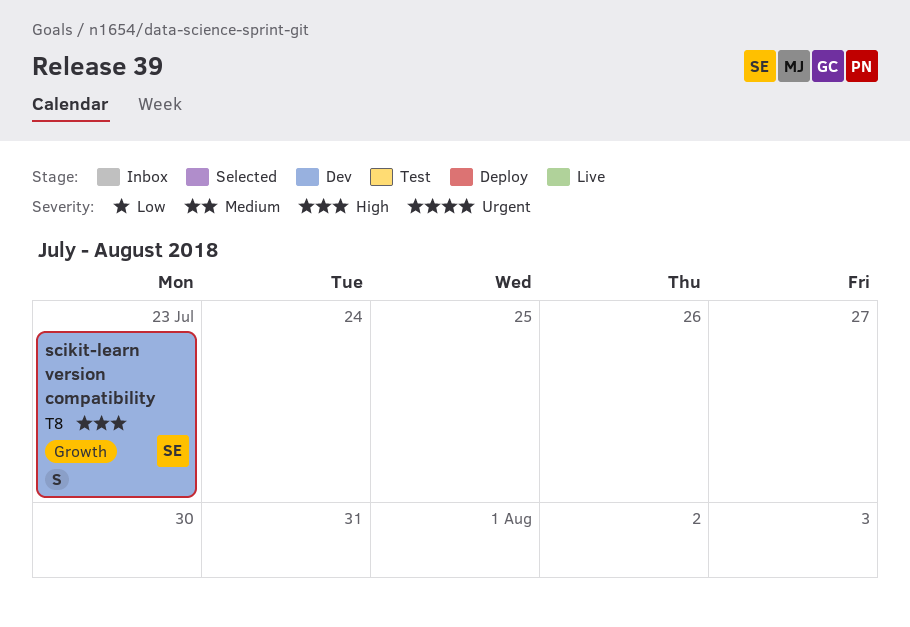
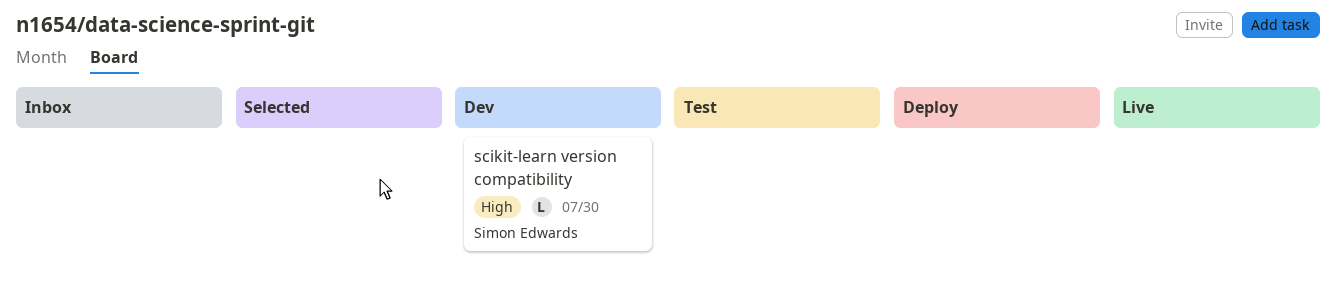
scikit-learn version compatibility, estimate: S -> L
scikit-learn version compatibility, due: Jul 23 -> Jul 30

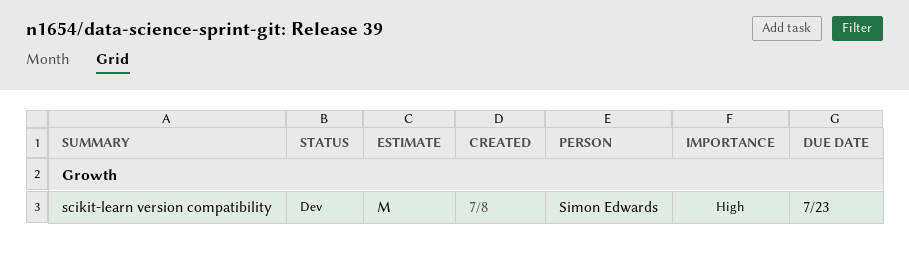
scikit-learn version compatibility, estimate: L -> M
scikit-learn version compatibility, due: Jul 30 -> Jul 23

